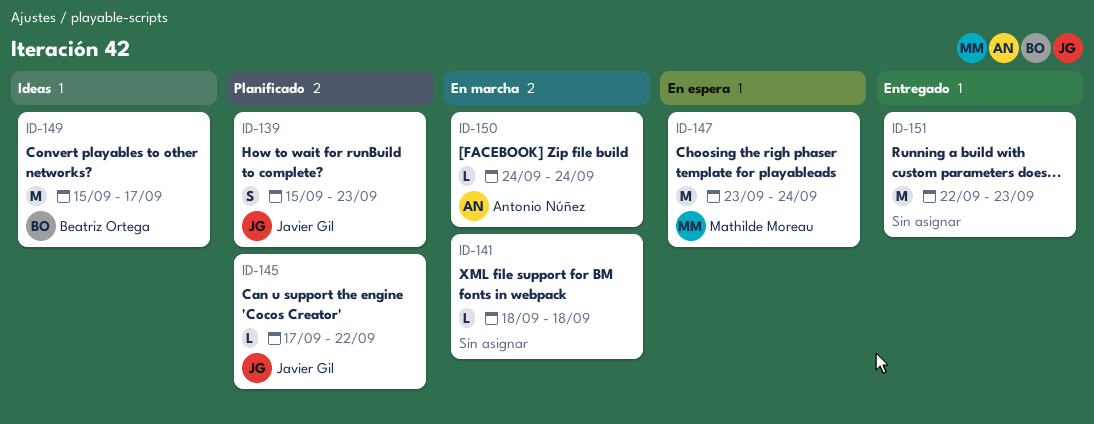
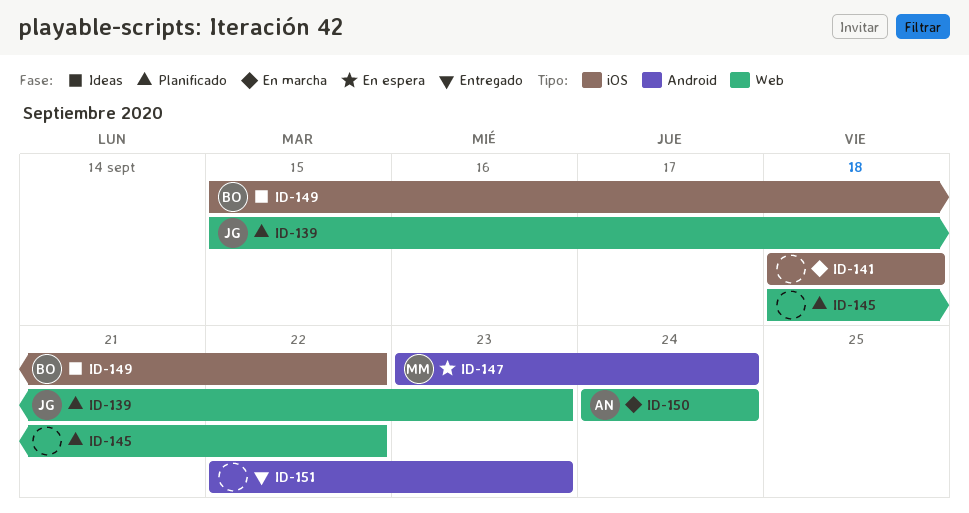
ID-145, owner: Javier Gil -> none
ID-145, start: Sep 17 -> Sep 18
ID-149, due: Sep 17 -> Sep 22

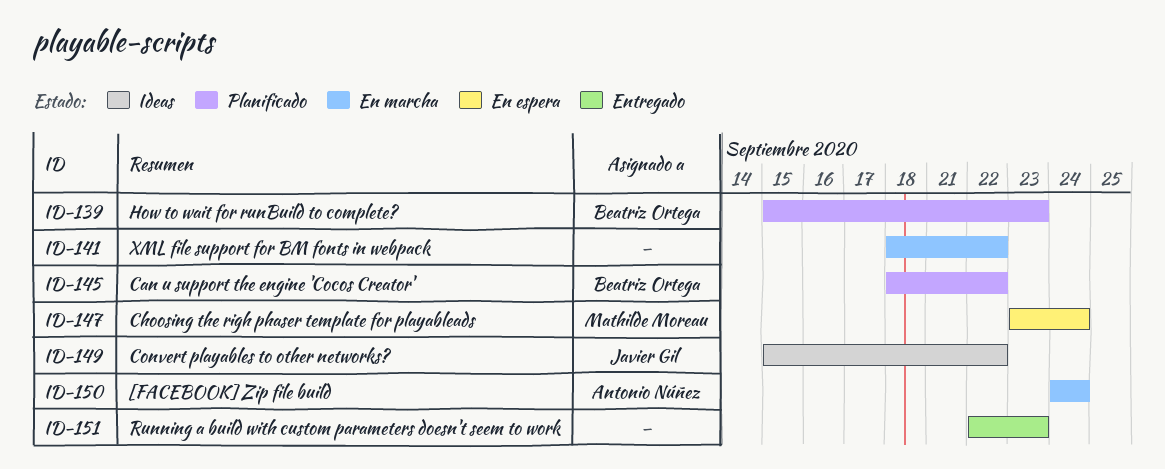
ID-139, owner: Javier Gil -> Beatriz Ortega
ID-141, due: Sep 18 -> Sep 22
ID-145, owner: none -> Beatriz Ortega
ID-149, owner: Beatriz Ortega -> Javier Gil

